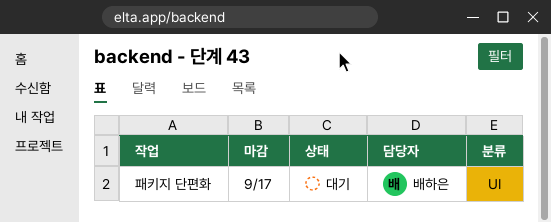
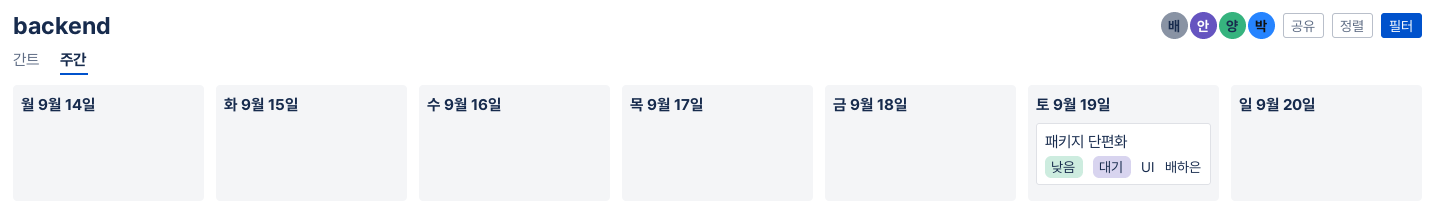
패키지 단편화, due: Sep 17 -> Sep 19

